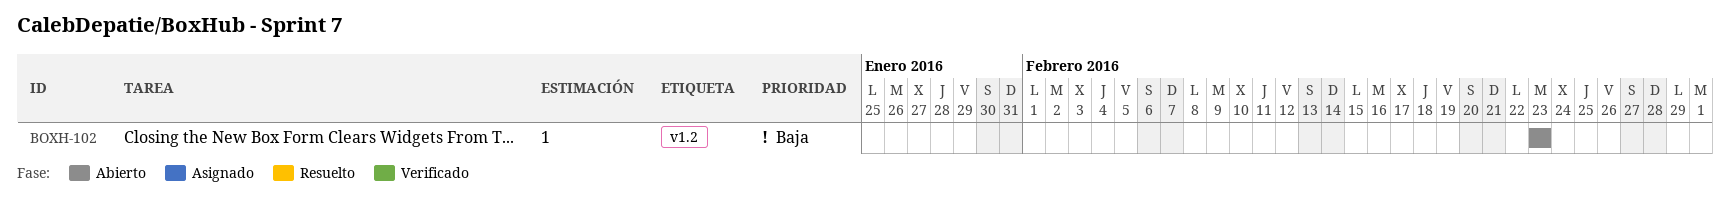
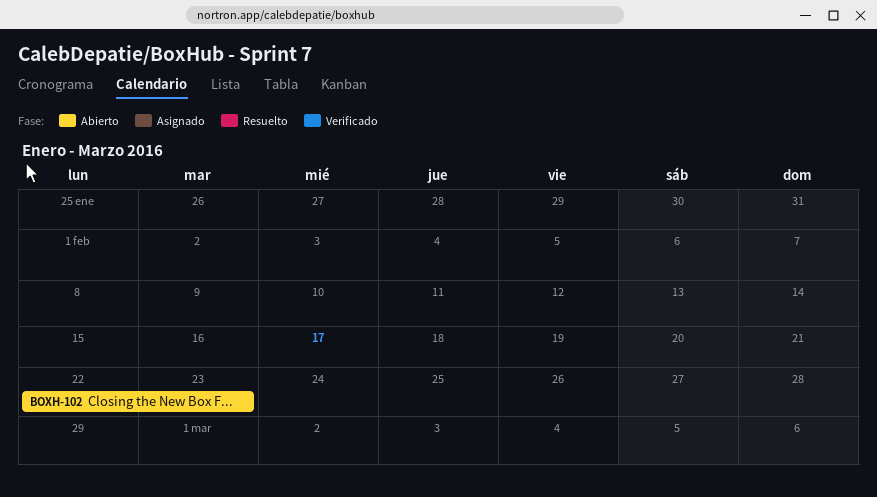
BOXH-102, start: Feb 23 -> Feb 22

